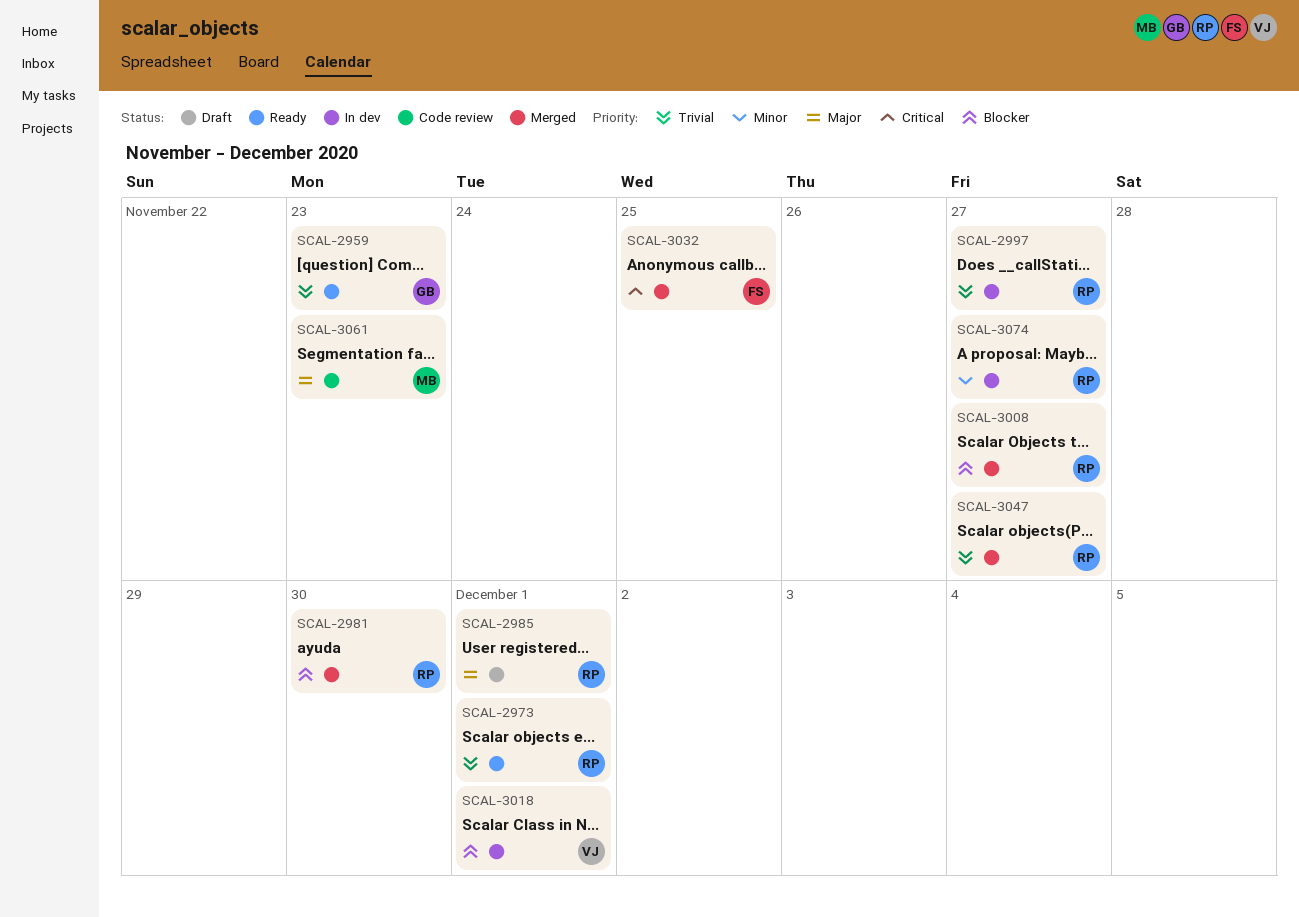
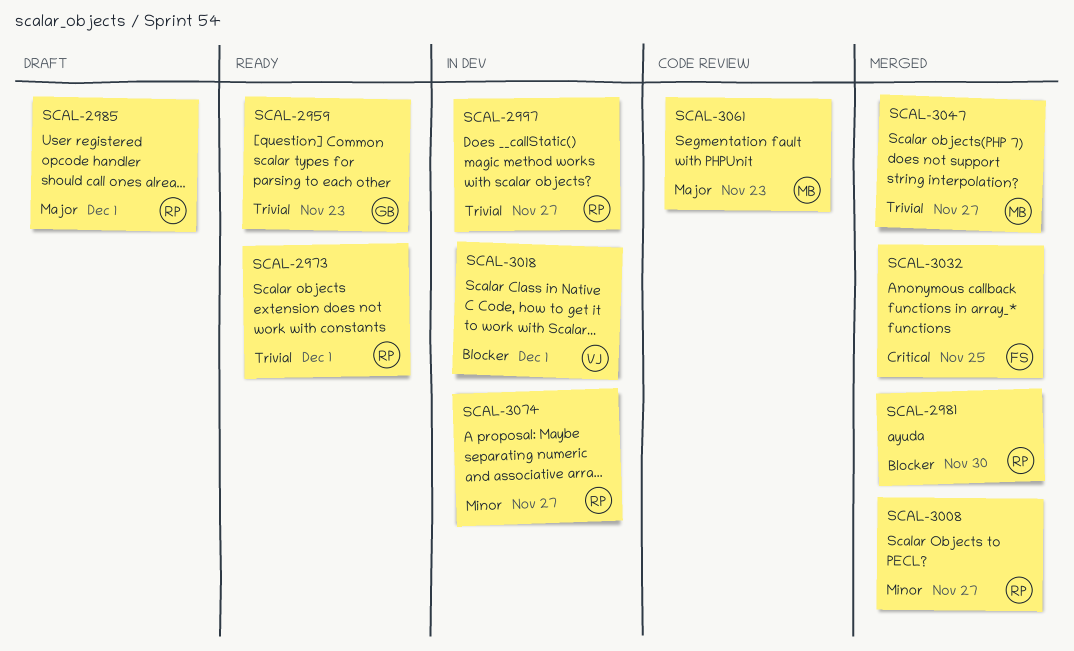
SCAL-3008, priority: Blocker -> Minor
SCAL-3047, owner: RP -> MB

